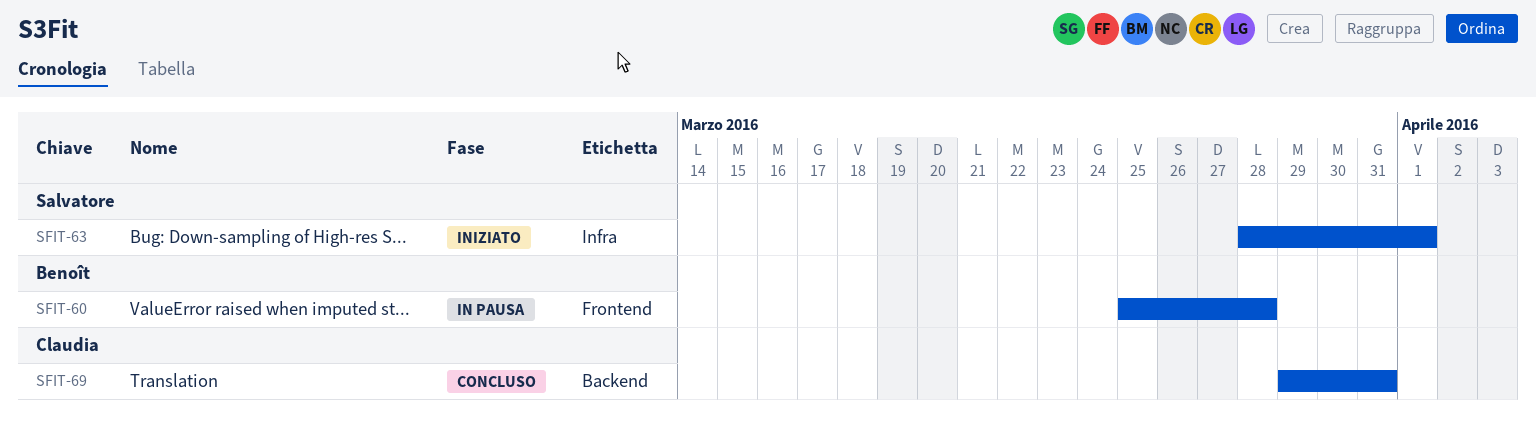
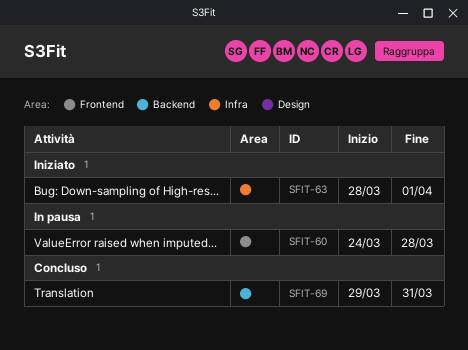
SFIT-60, start: Mar 25 -> Mar 24

